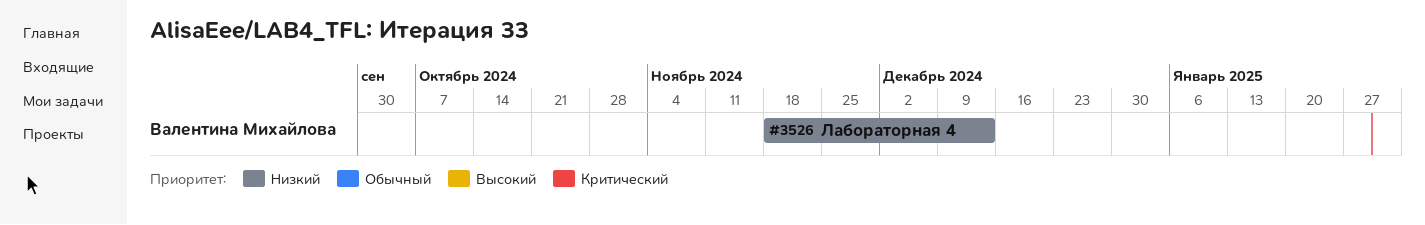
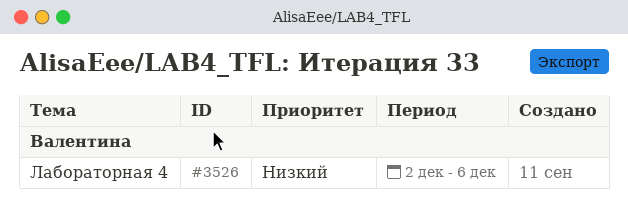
#3526, start: Nov 18 -> Dec 2
#3526, due: Dec 13 -> Dec 6

